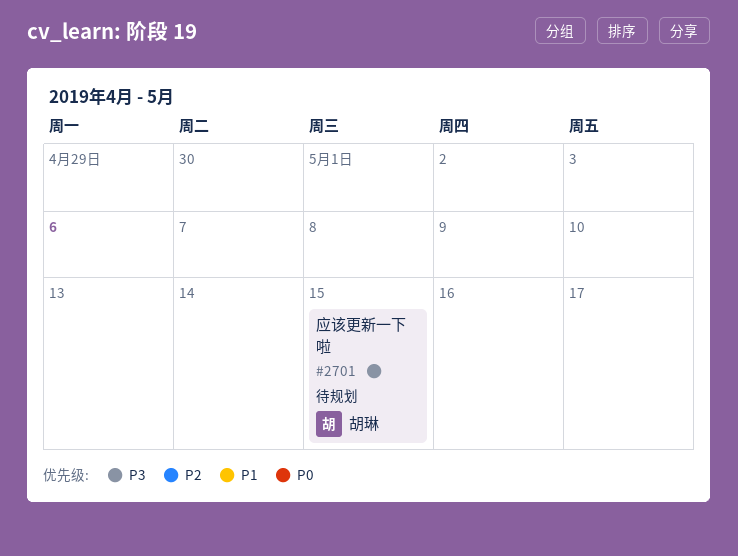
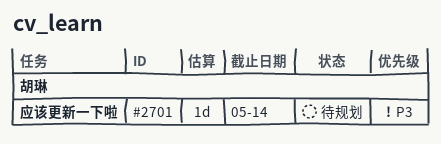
#2701, due: May 15 -> May 14

